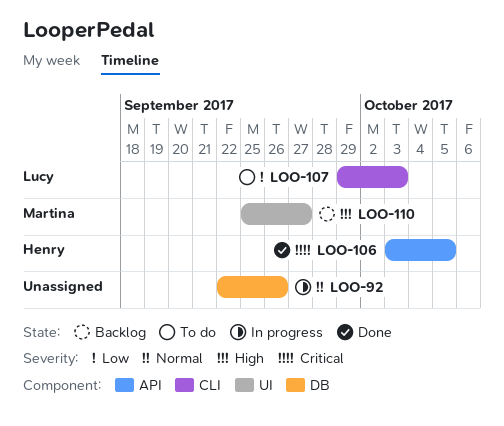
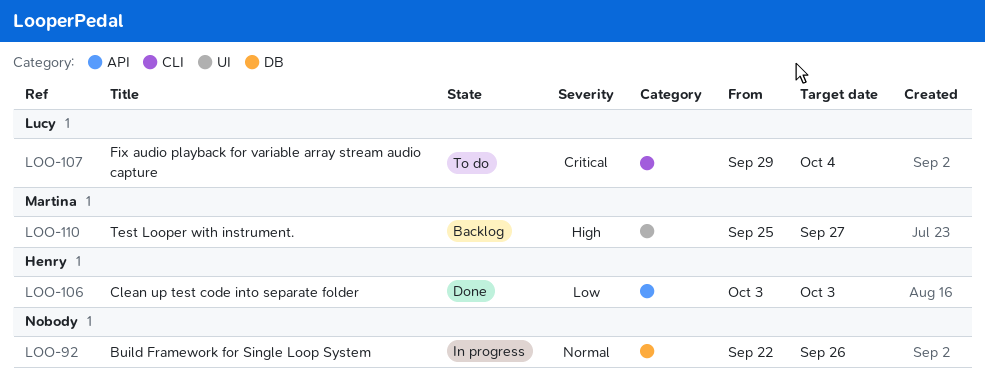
LOO-106, priority: Critical -> Low
LOO-106, due: Oct 5 -> Oct 3
LOO-107, priority: Low -> Critical
LOO-107, due: Oct 3 -> Oct 4

